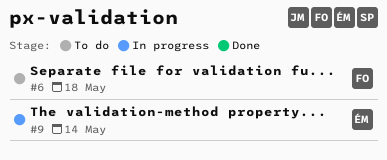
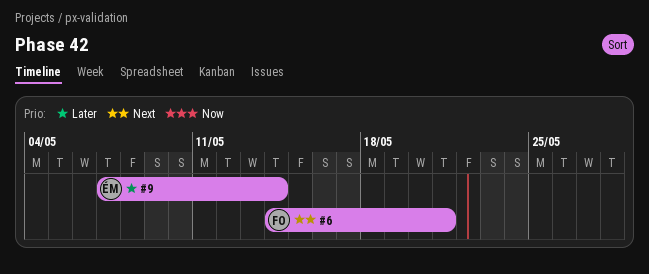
#6, due: May 18 -> May 21

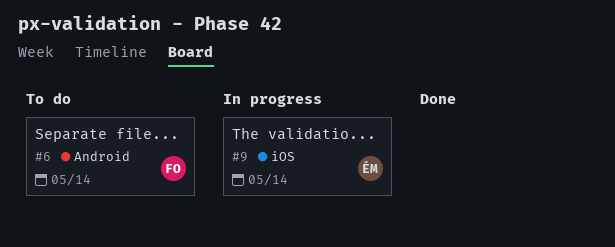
#6, due: May 21 -> May 14

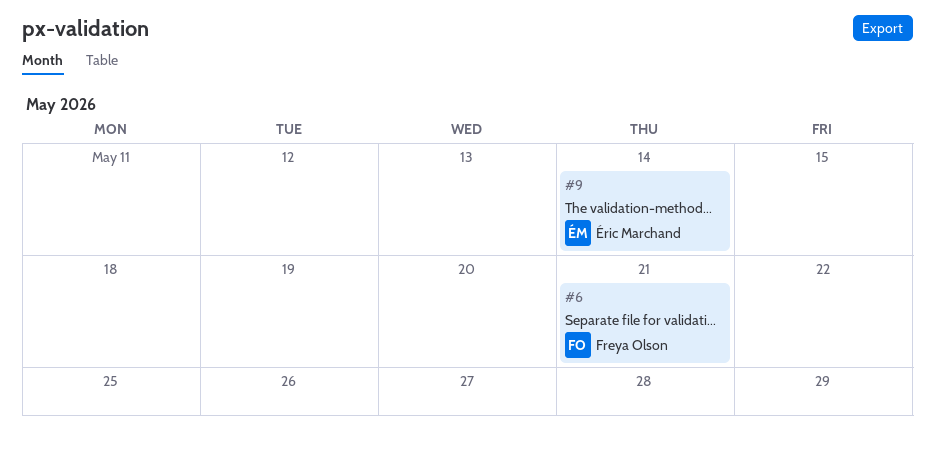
#6, due: May 14 -> May 21

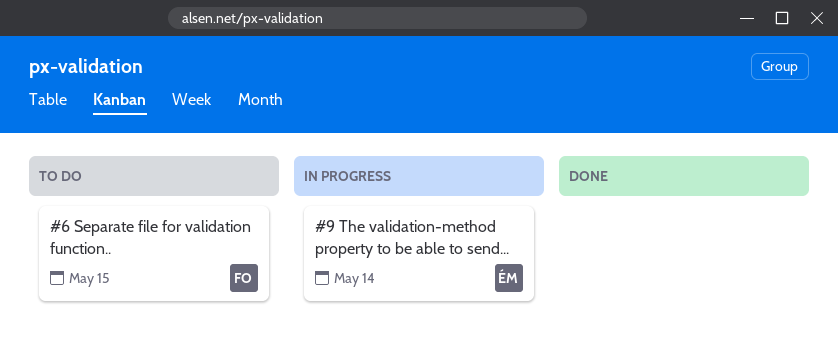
#6, due: May 21 -> May 15

